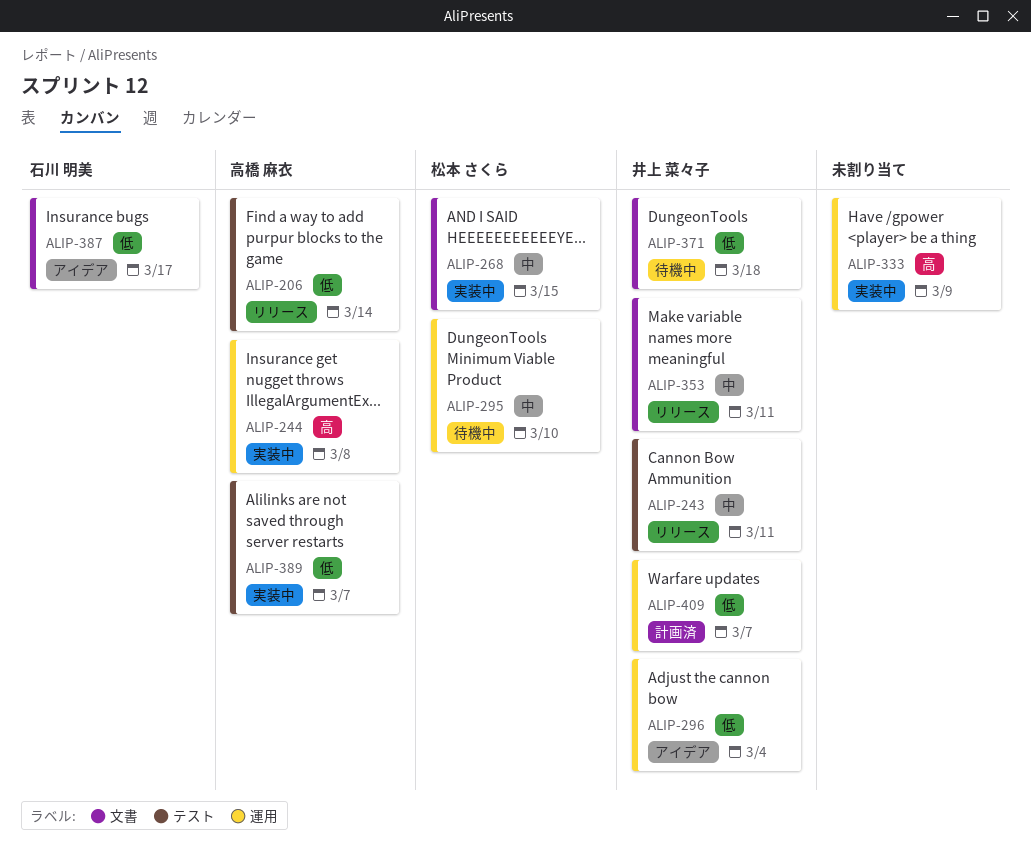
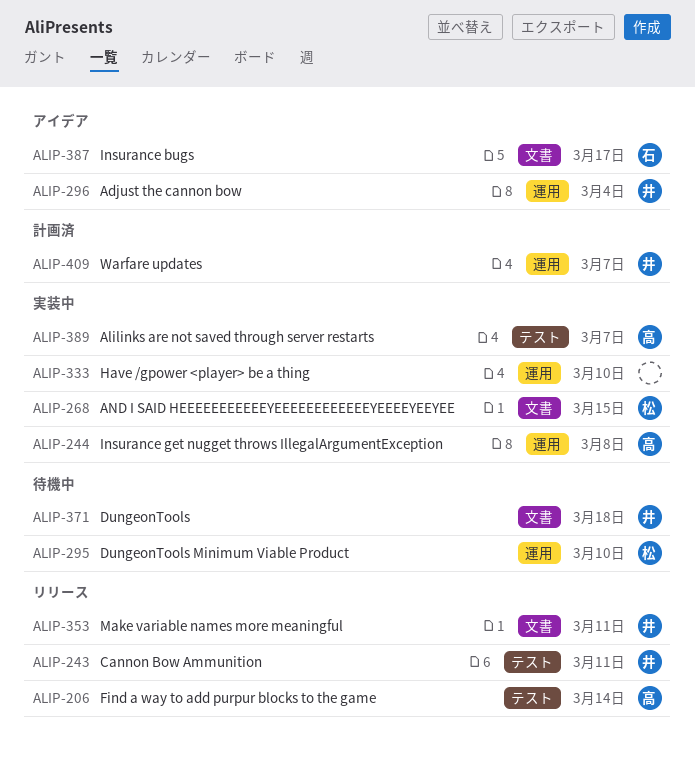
ALIP-333, due: Mar 9 -> Mar 10

